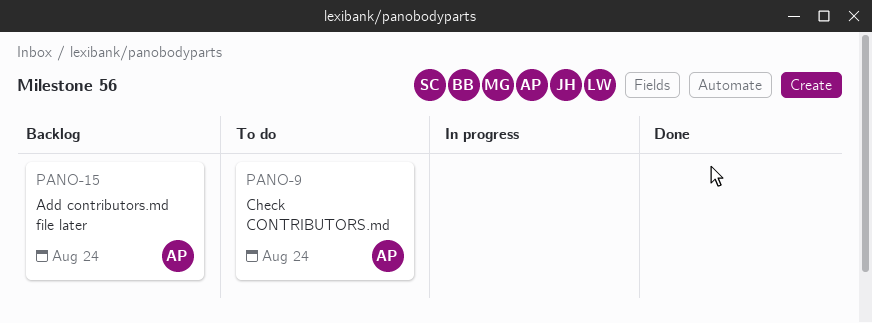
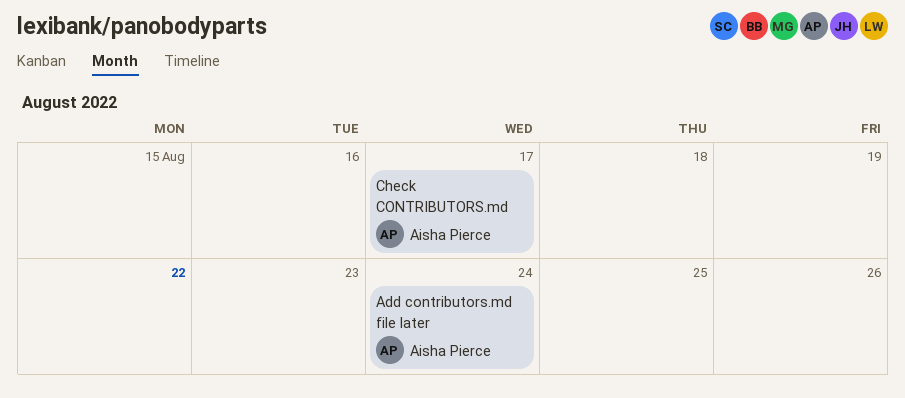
Check CONTRIBUTORS.md, due: Aug 24 -> Aug 17

